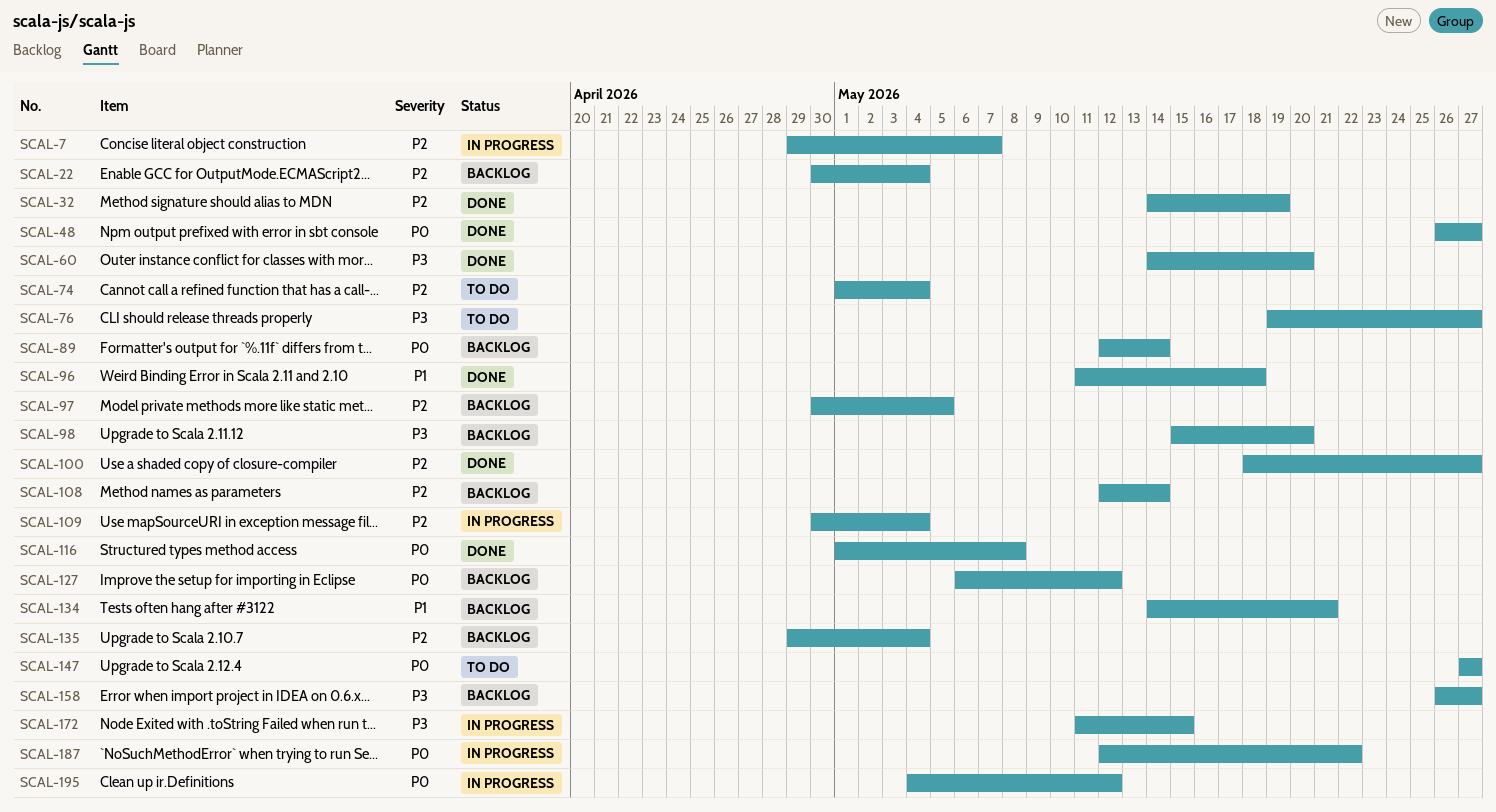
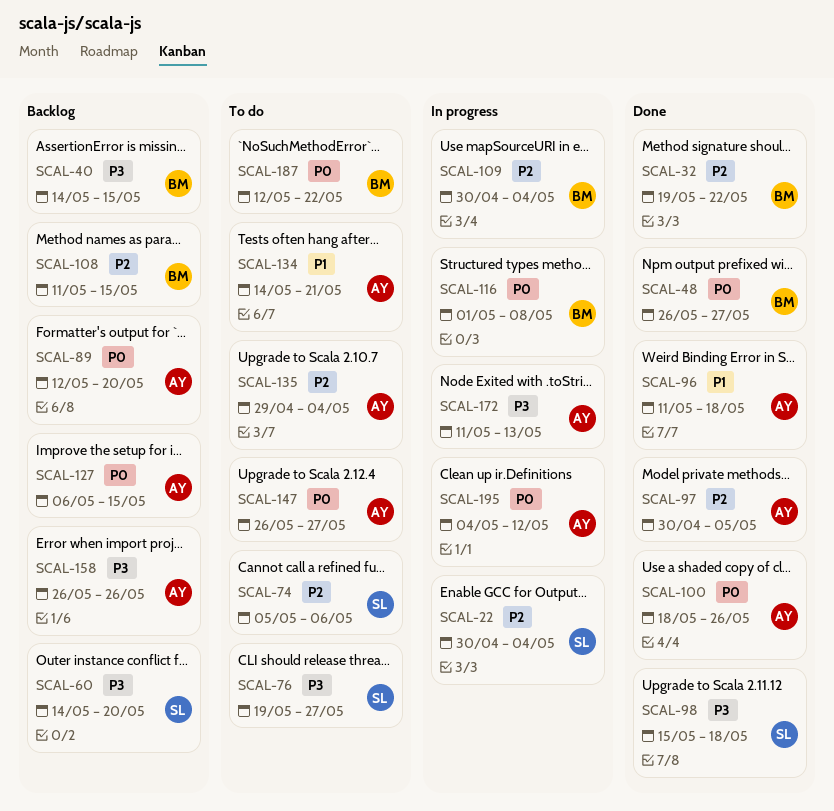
SCAL-7: present -> none
SCAL-22, status: Backlog -> In progress
SCAL-32, start: May 14 -> May 19
SCAL-32, due: May 19 -> May 22
SCAL-40: none -> present
SCAL-60, status: Done -> Backlog
SCAL-74, start: May 1 -> May 5
SCAL-74, due: May 4 -> May 6
SCAL-89, due: May 14 -> May 20
SCAL-97, status: Backlog -> Done
SCAL-98, status: Backlog -> Done
SCAL-98, due: May 20 -> May 18
SCAL-100, priority: P2 -> P0
SCAL-100, due: May 27 -> May 26
SCAL-108, start: May 12 -> May 11
SCAL-108, due: May 14 -> May 15
SCAL-116, status: Done -> In progress
SCAL-127, due: May 12 -> May 15
SCAL-134, status: Backlog -> To do
SCAL-135, status: Backlog -> To do
SCAL-147, start: May 27 -> May 26
SCAL-158, due: May 27 -> May 26
SCAL-172, due: May 15 -> May 13
SCAL-187, status: In progress -> To do

